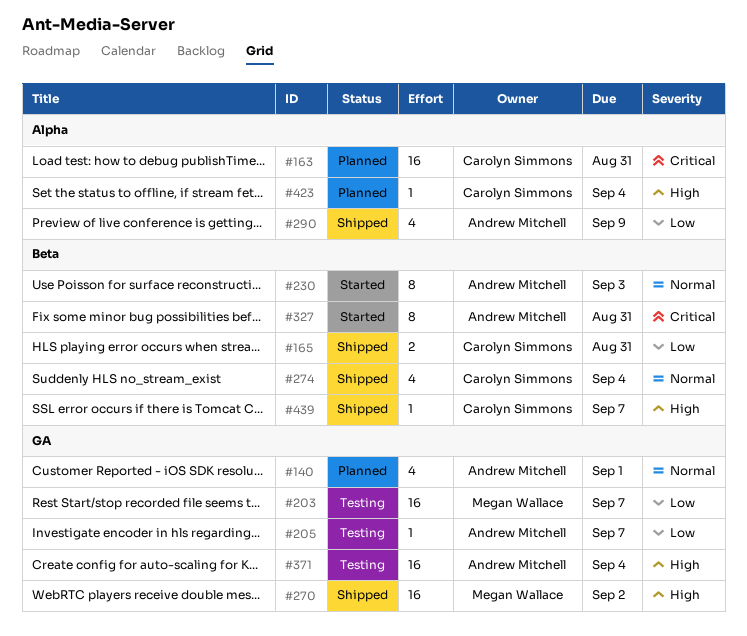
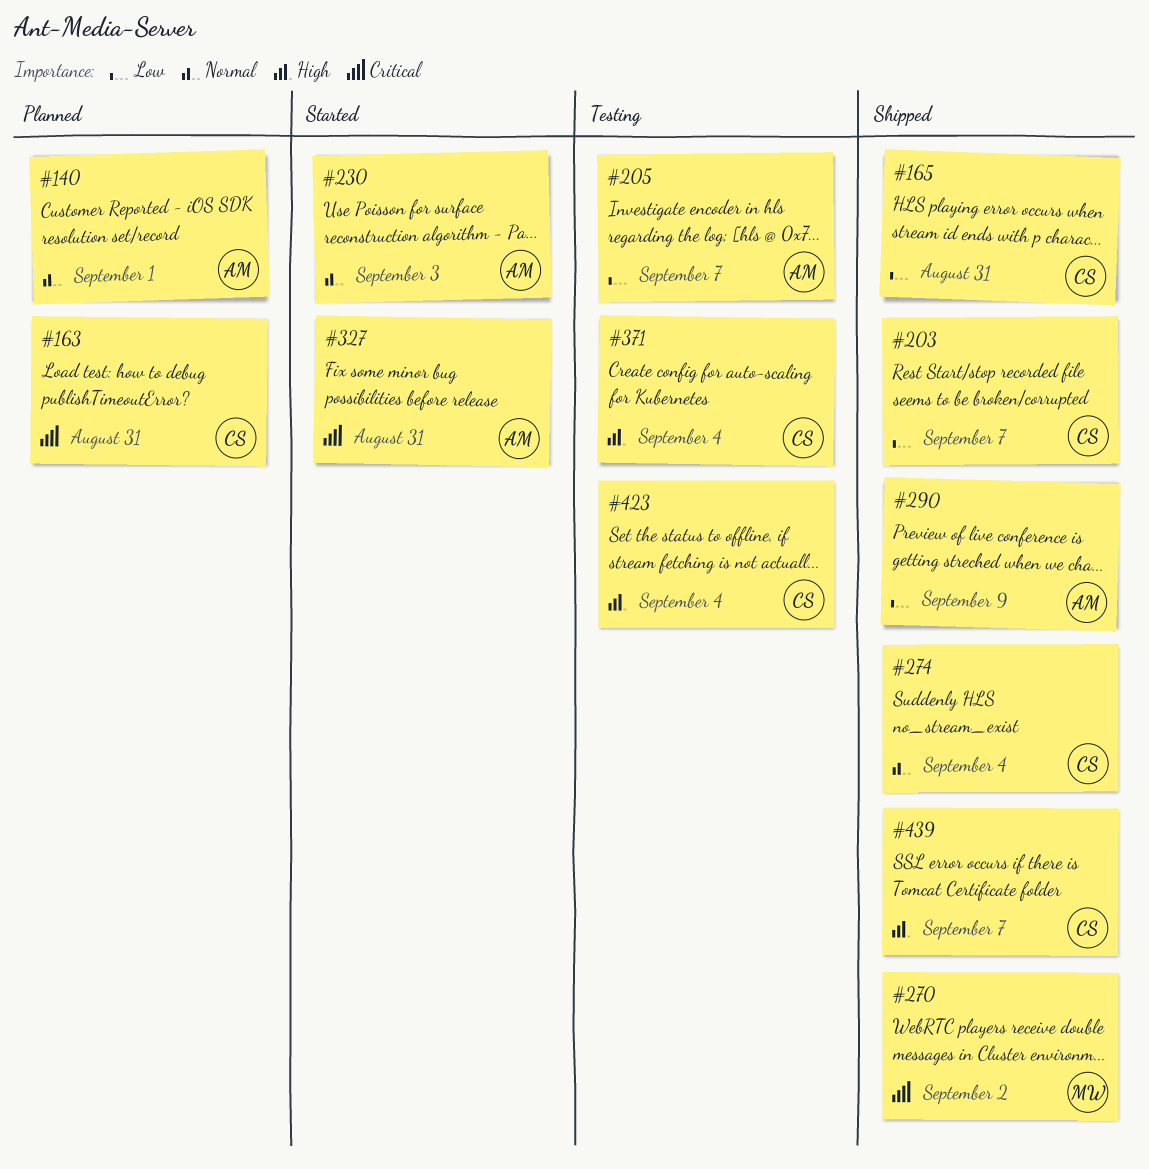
#203, status: Testing -> Shipped
#203, owner: Megan Wallace -> Carolyn Simmons
#270, priority: High -> Critical
#371, owner: Andrew Mitchell -> Carolyn Simmons
#423, status: Planned -> Testing

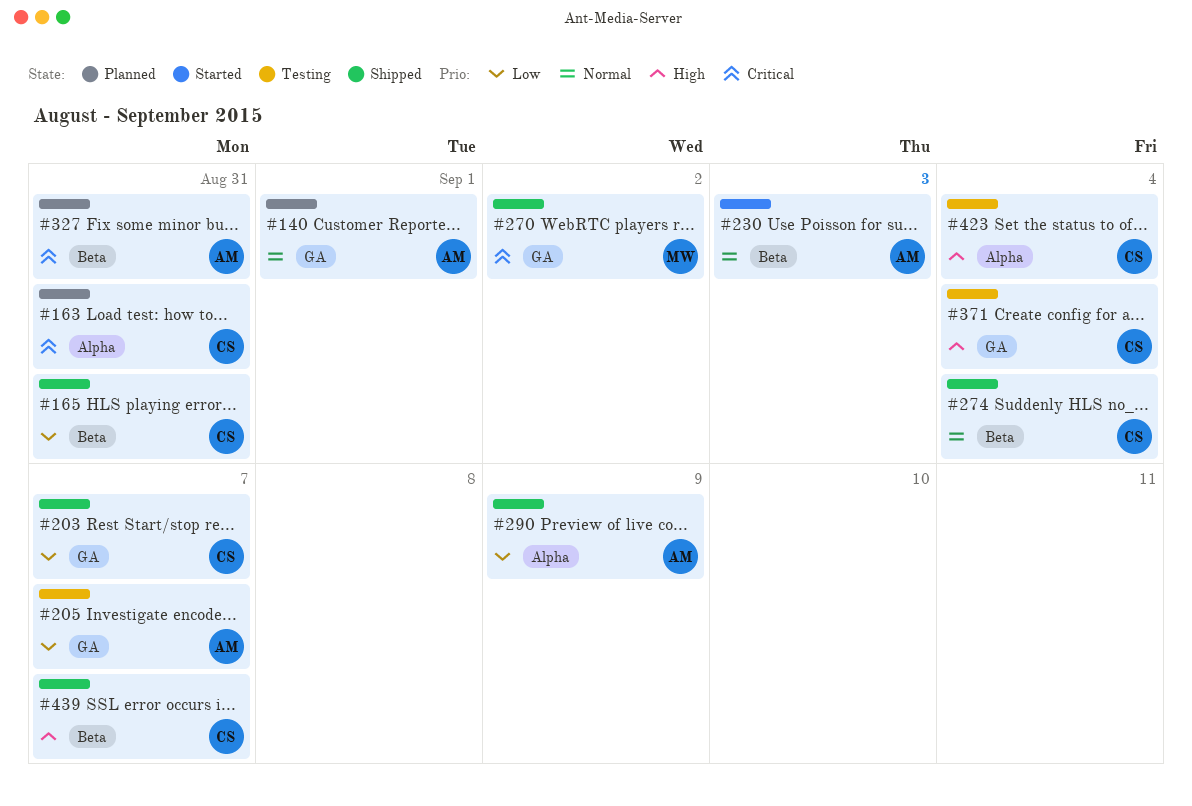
#327, status: Started -> Planned

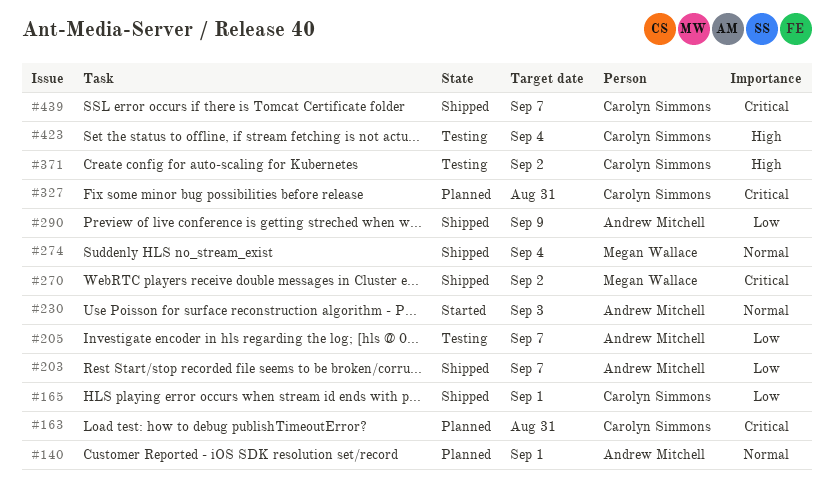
#165, due: Aug 31 -> Sep 1
#203, owner: Carolyn Simmons -> Andrew Mitchell
#274, owner: Carolyn Simmons -> Megan Wallace
#327, owner: Andrew Mitchell -> Carolyn Simmons
#371, due: Sep 4 -> Sep 2
#439, priority: High -> Critical

